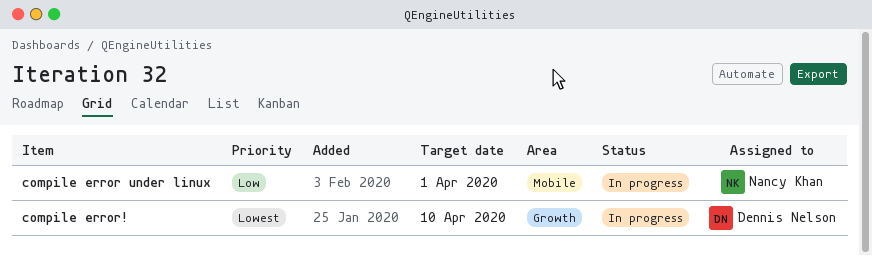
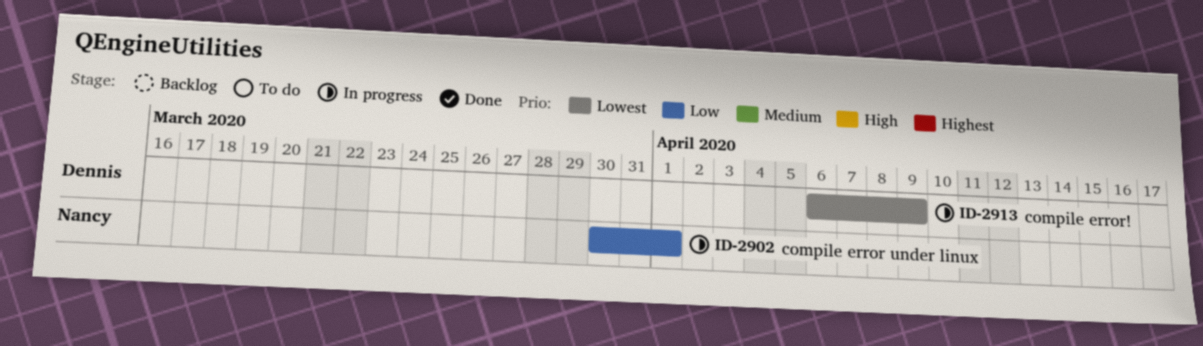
compile error!, due: Apr 10 -> Apr 9

